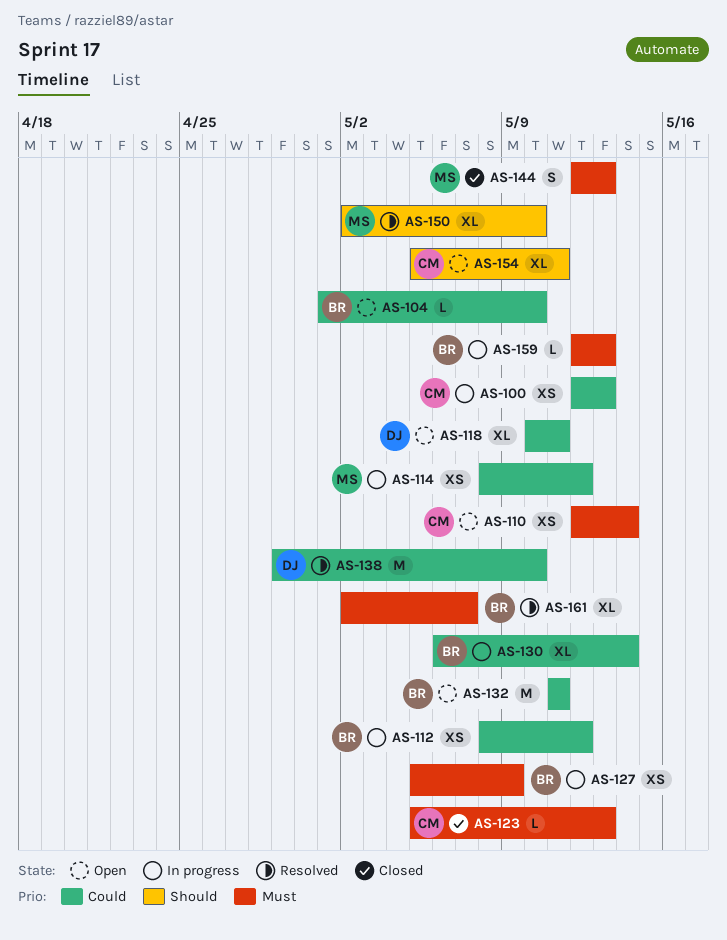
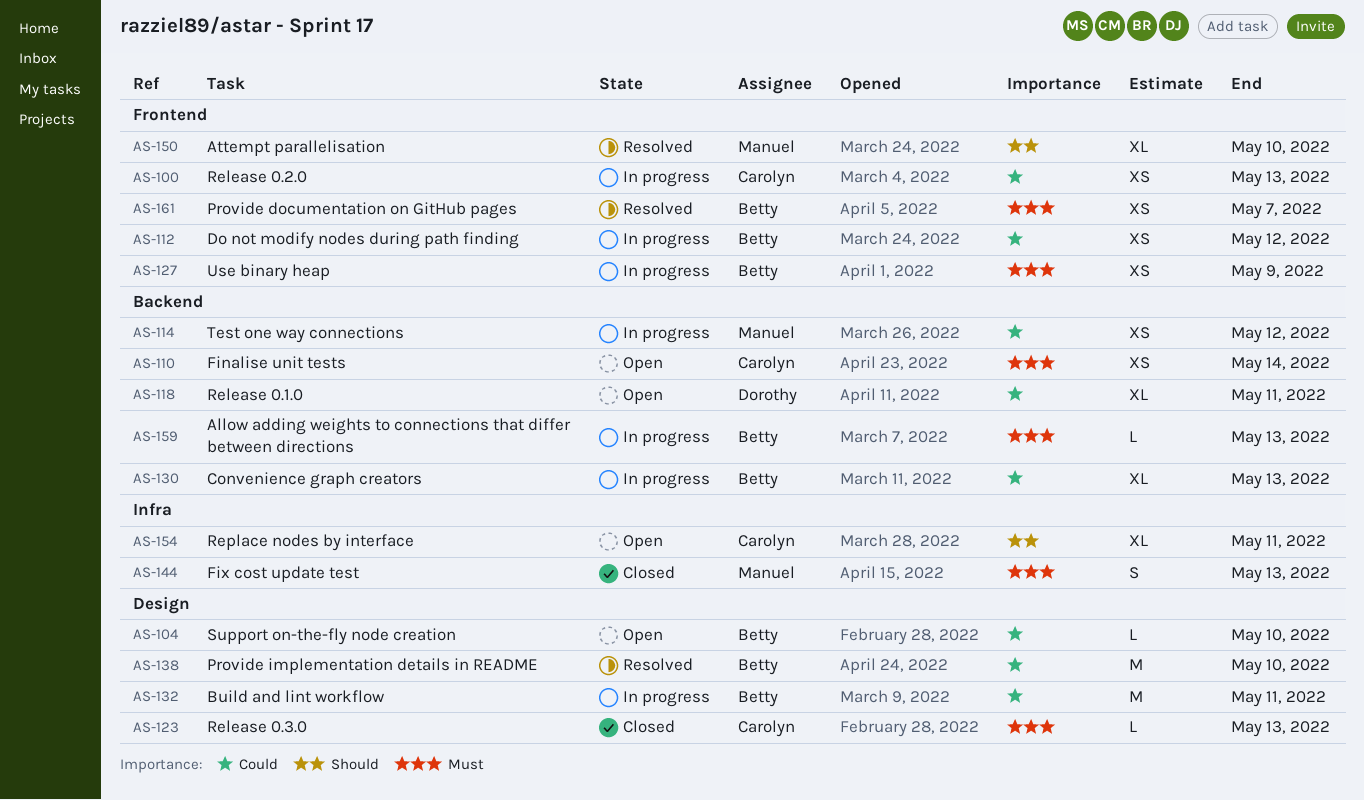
AS-130, due: May 14 -> May 13
AS-132, status: Open -> In progress
AS-138, owner: Dorothy -> Betty
AS-161, estimate: XL -> XS

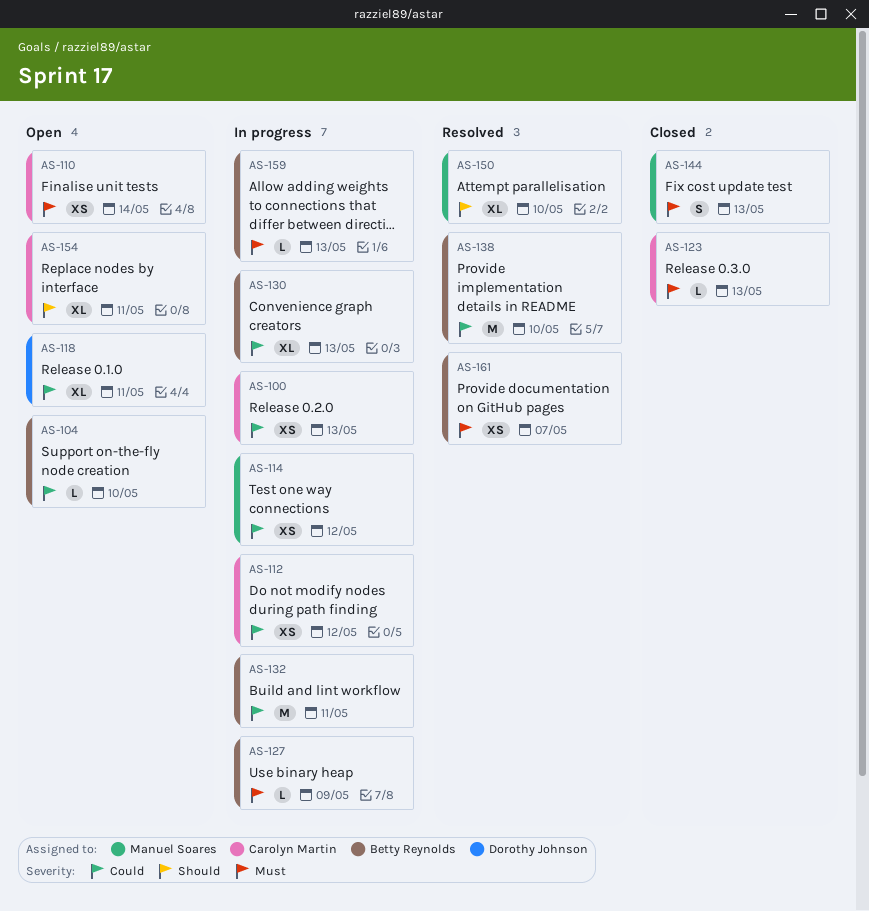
AS-112, owner: Betty Reynolds -> Carolyn Martin
AS-127, estimate: XS -> L

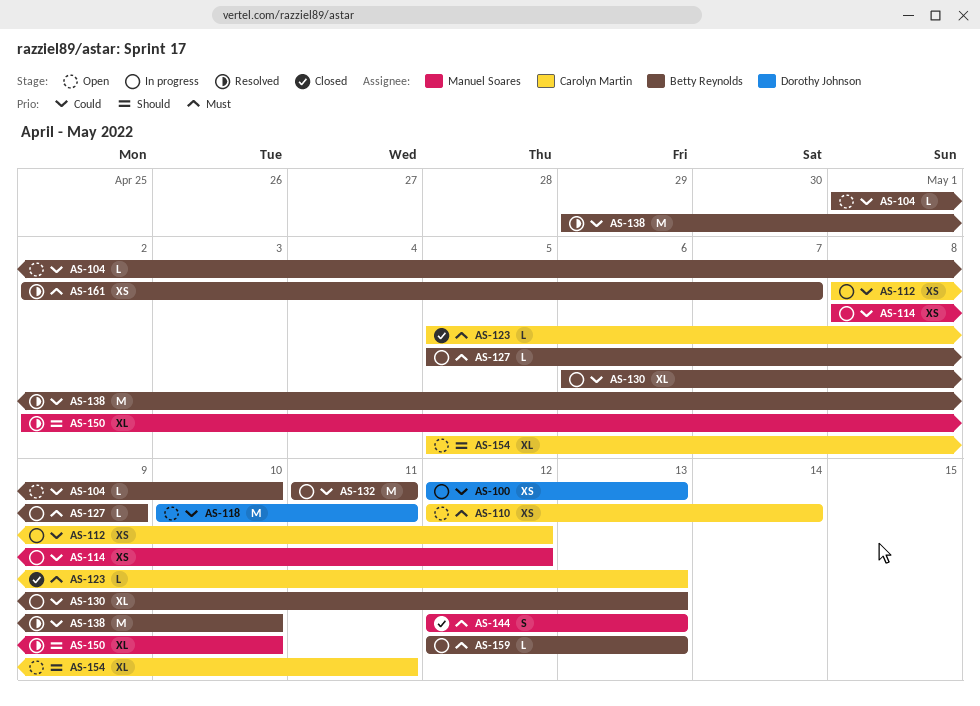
AS-100, owner: Carolyn Martin -> Dorothy Johnson
AS-118, estimate: XL -> M

